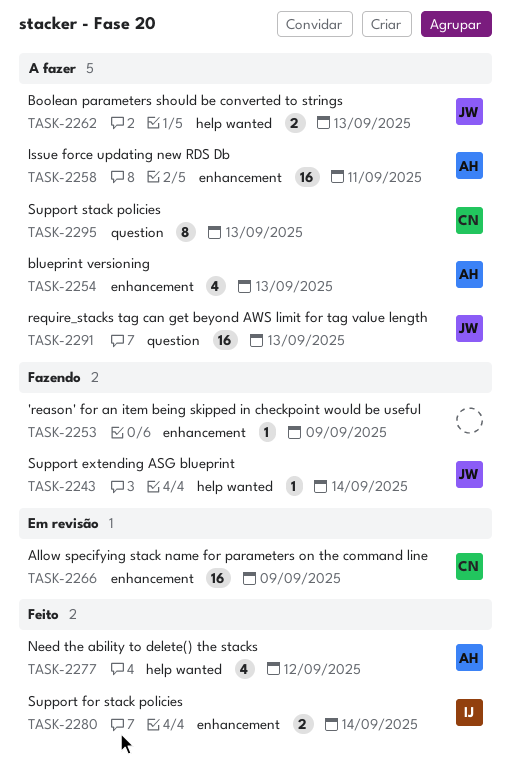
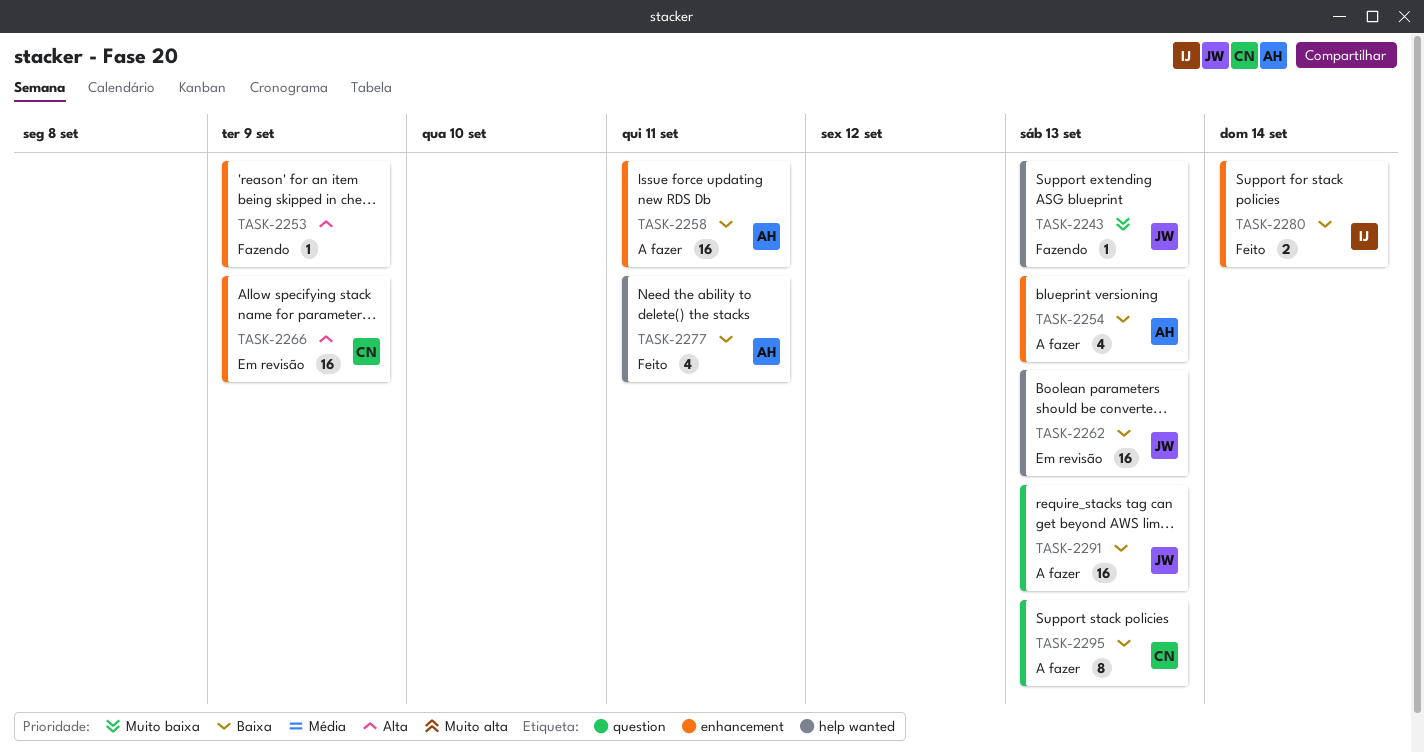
TASK-2243, due: Sep 14 -> Sep 13
TASK-2262, status: A fazer -> Em revisão
TASK-2262, estimate: 2 -> 16
TASK-2277, due: Sep 12 -> Sep 11

